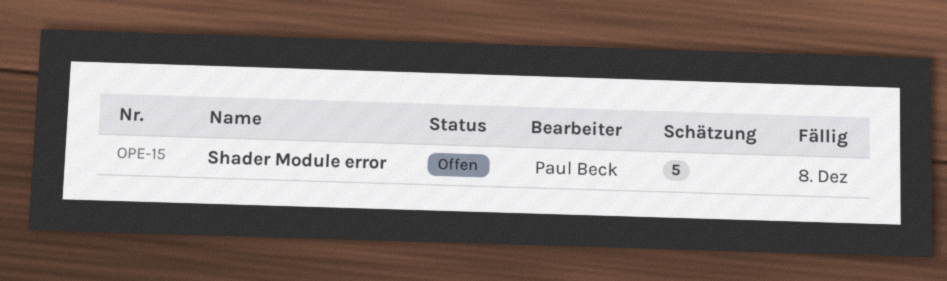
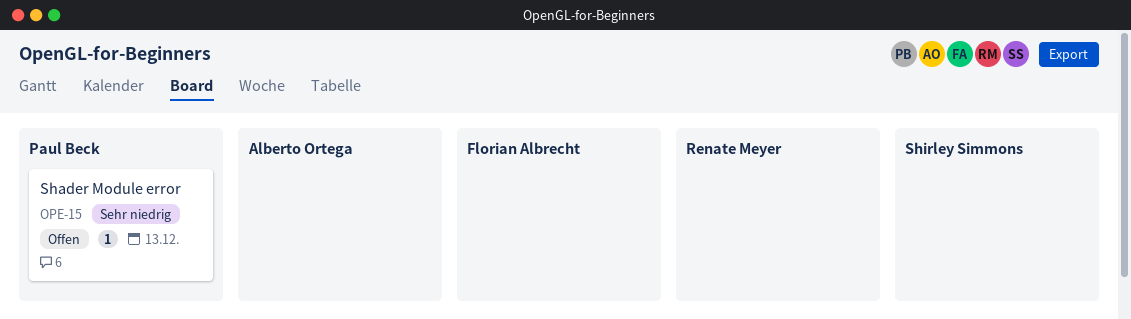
OPE-15, estimate: 5 -> 1
OPE-15, due: Dec 8 -> Dec 13

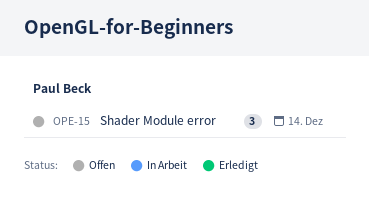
OPE-15, estimate: 1 -> 3
OPE-15, due: Dec 13 -> Dec 14

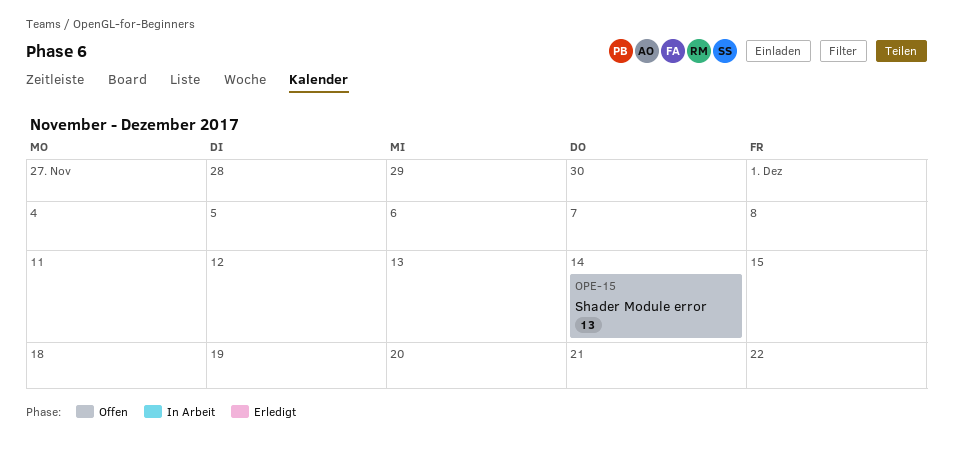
OPE-15, estimate: 3 -> 13

